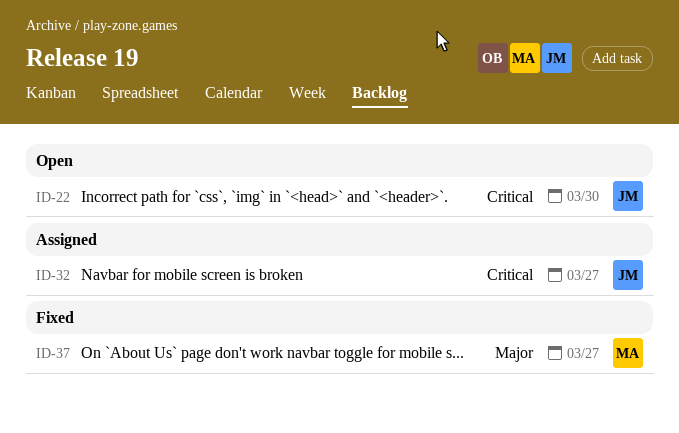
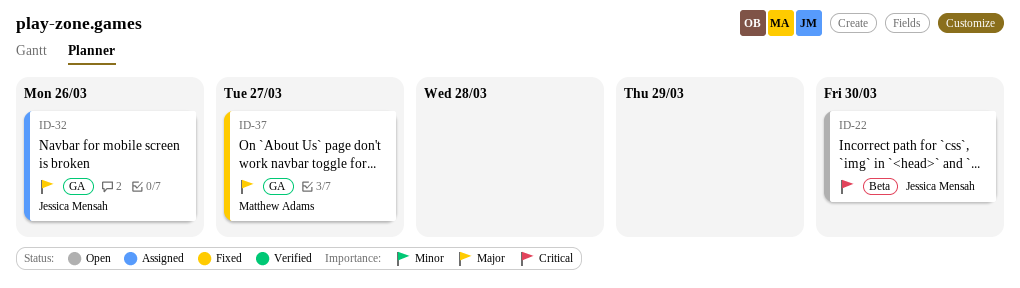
ID-32, priority: Critical -> Major
ID-32, due: Mar 27 -> Mar 26

